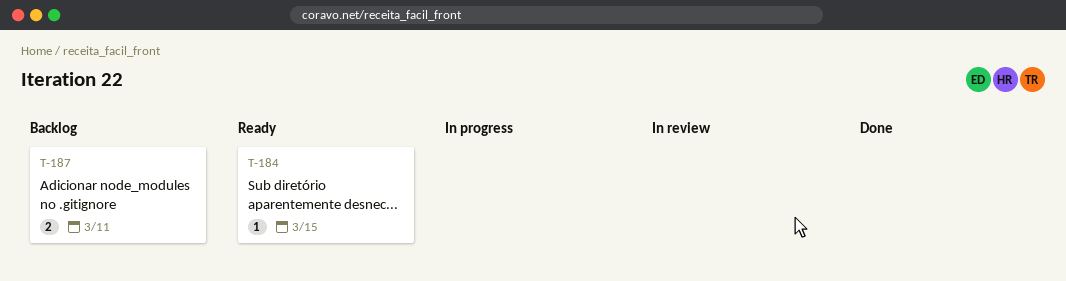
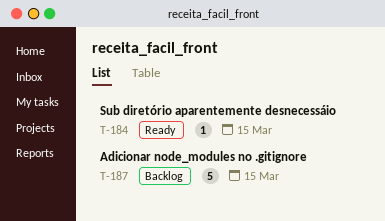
T-187, estimate: 2 -> 5
T-187, due: Mar 11 -> Mar 15

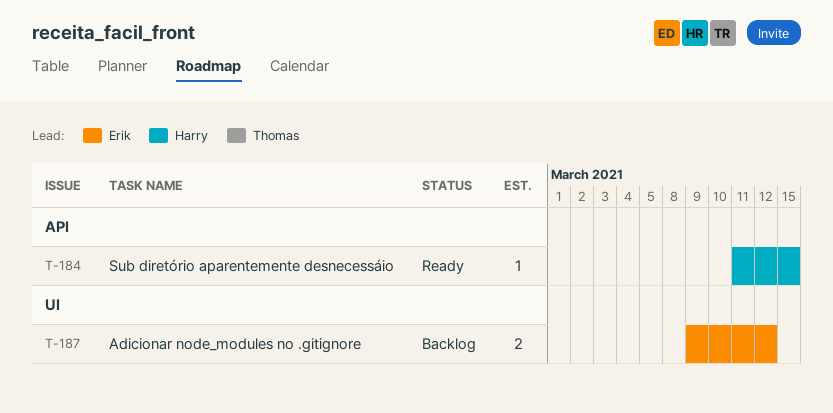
T-187, estimate: 5 -> 2
T-187, due: Mar 15 -> Mar 12

